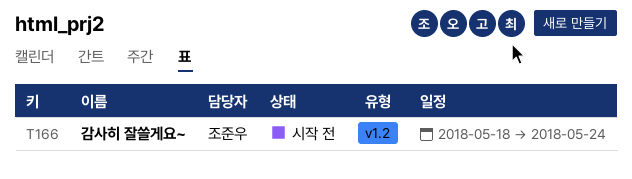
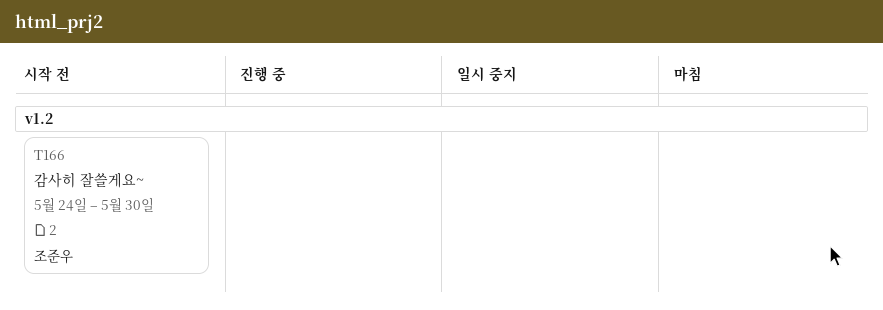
T166, start: May 18 -> May 24
T166, due: May 24 -> May 30

